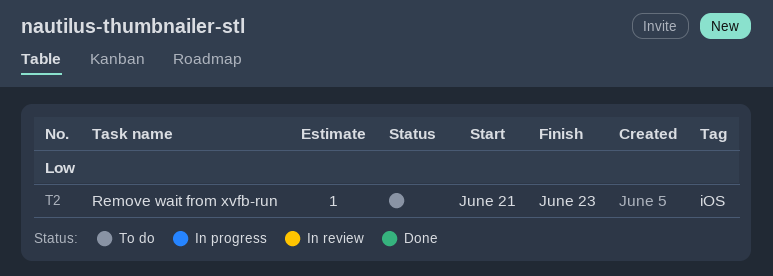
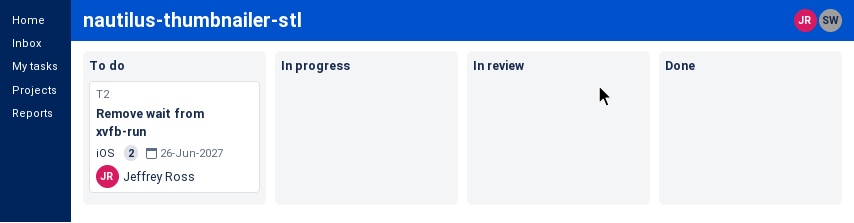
T2, estimate: 1 -> 2
T2, due: Jun 23 -> Jun 26

